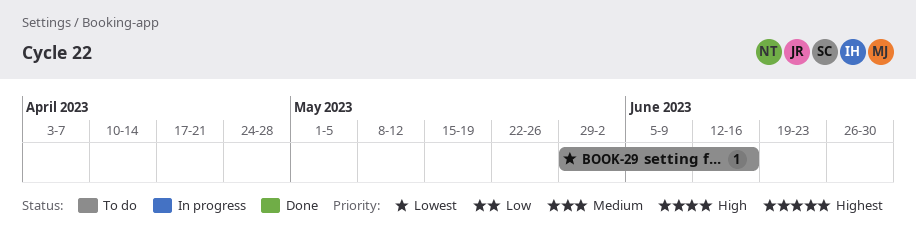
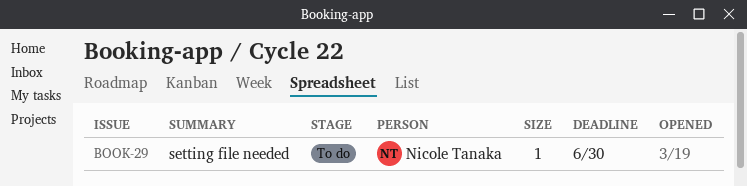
BOOK-29, due: Jun 16 -> Jun 30

